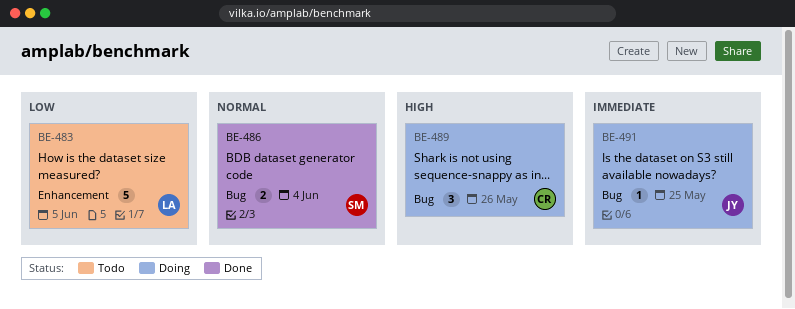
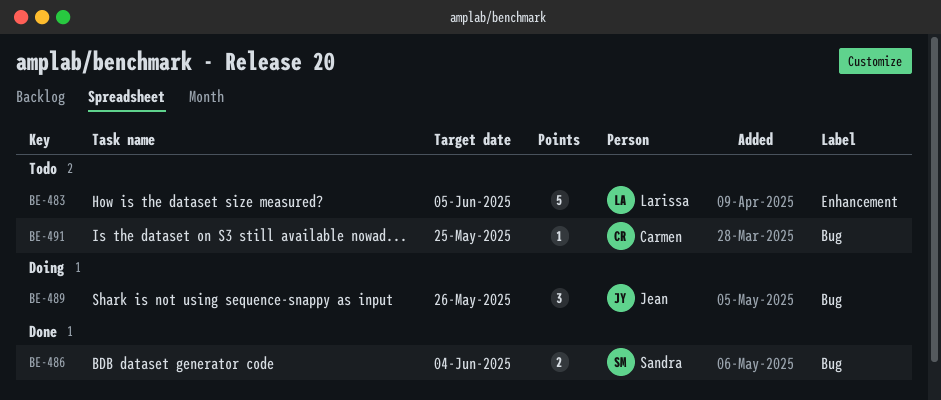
BE-489, owner: Carmen -> Jean
BE-491, status: Doing -> Todo
BE-491, owner: Jean -> Carmen

